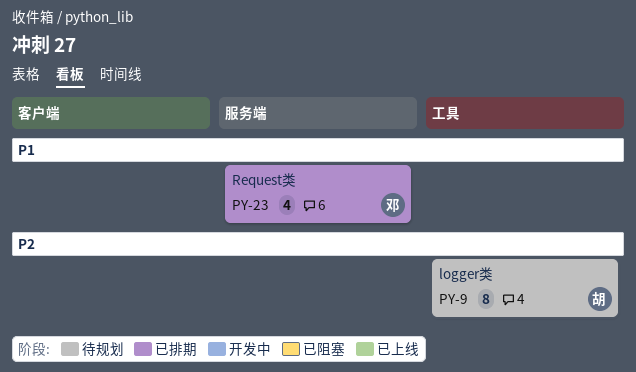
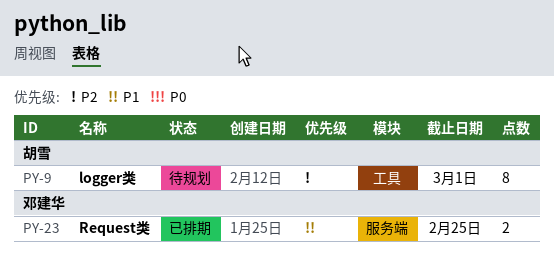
PY-23, estimate: 4 -> 2

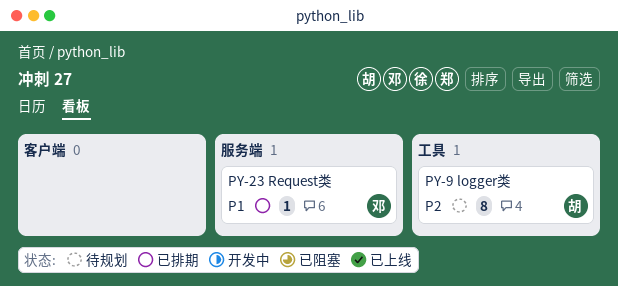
PY-23, estimate: 2 -> 1

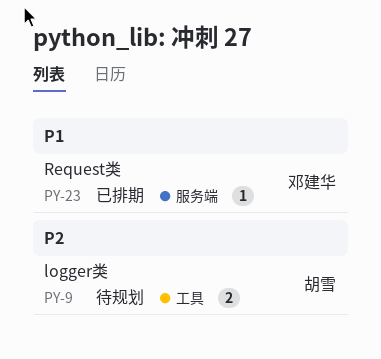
PY-9, estimate: 8 -> 2

